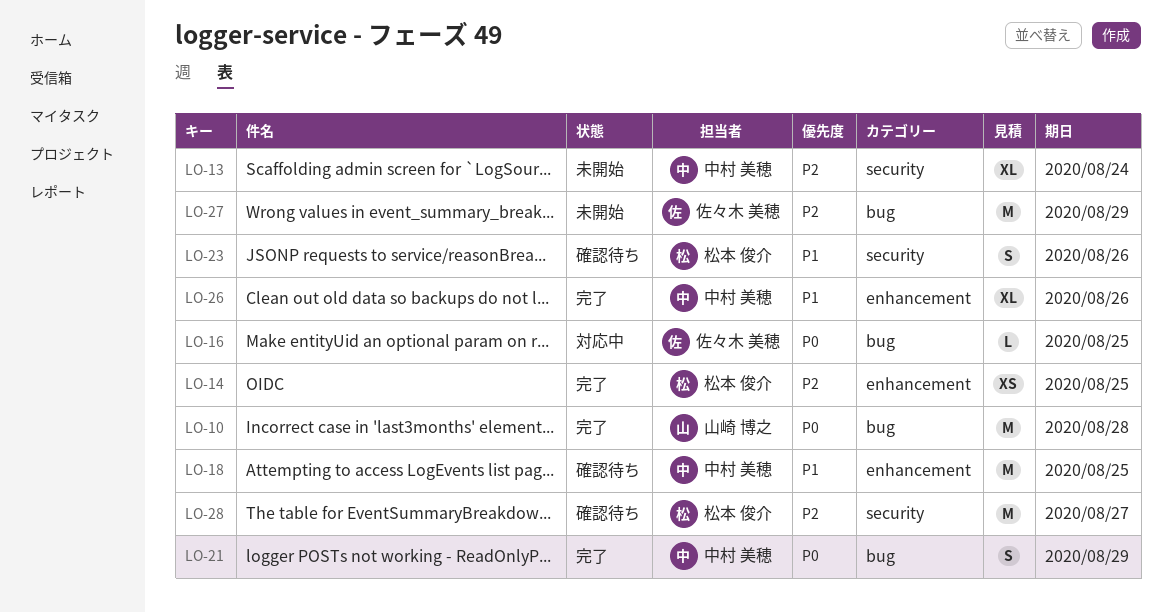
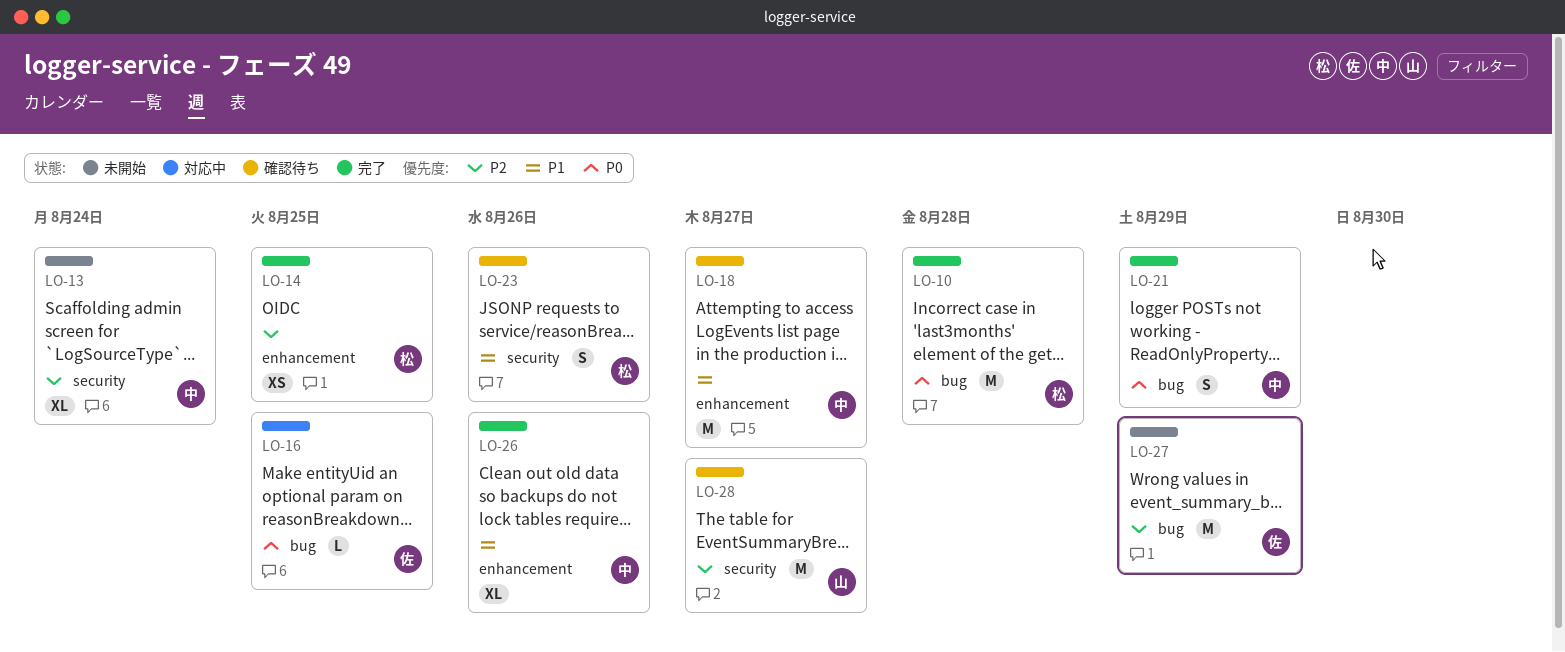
LO-10, owner: 山崎 博之 -> 松本 俊介
LO-18, due: Aug 25 -> Aug 27
LO-28, owner: 松本 俊介 -> 山崎 博之

